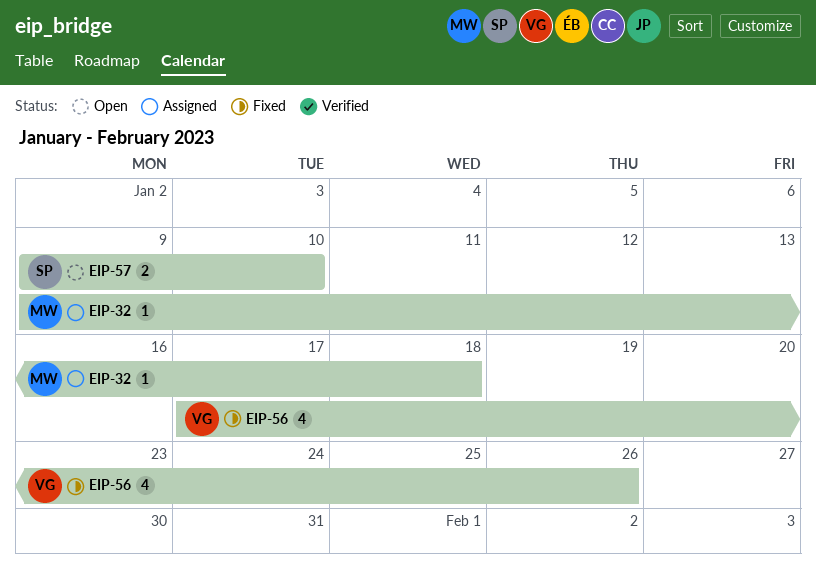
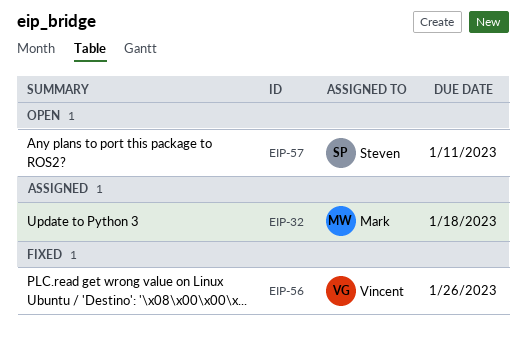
EIP-57, due: Jan 10 -> Jan 11

